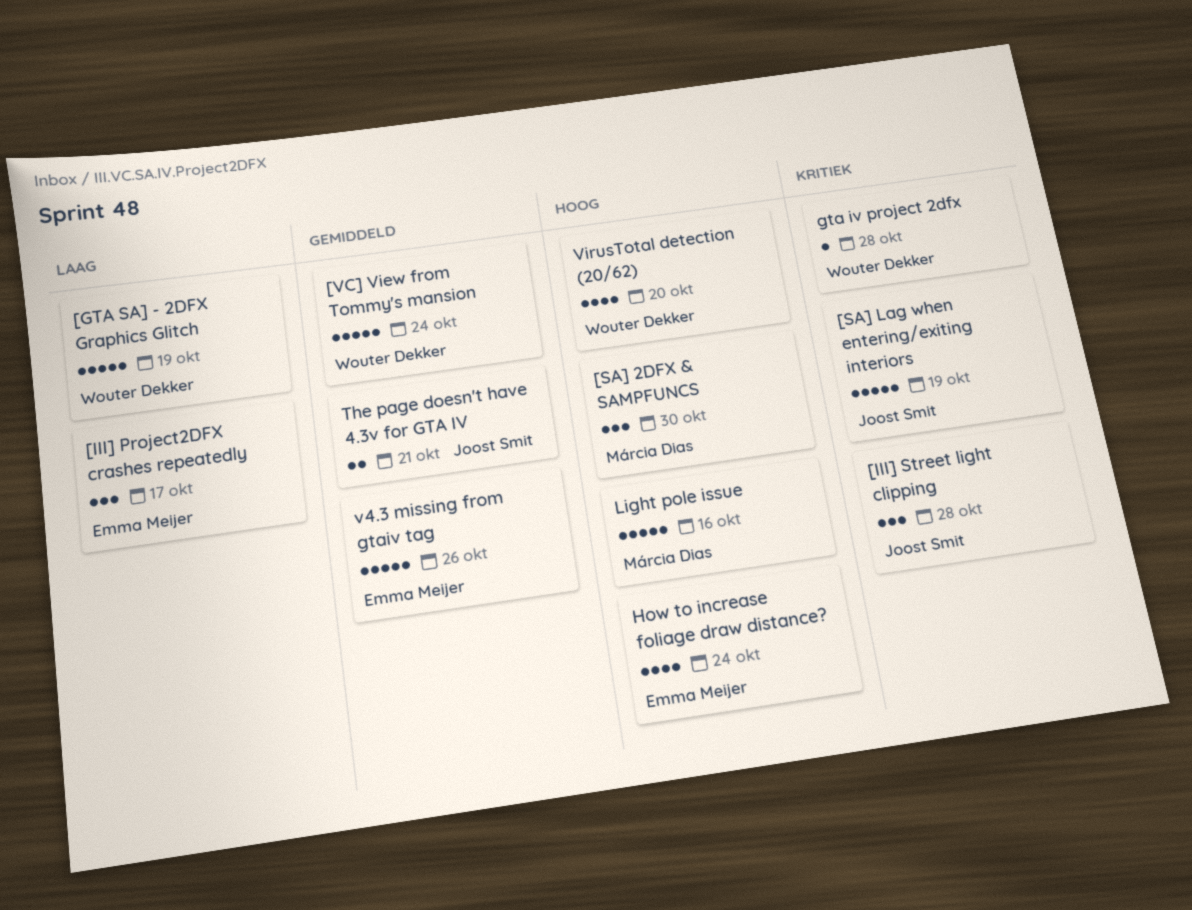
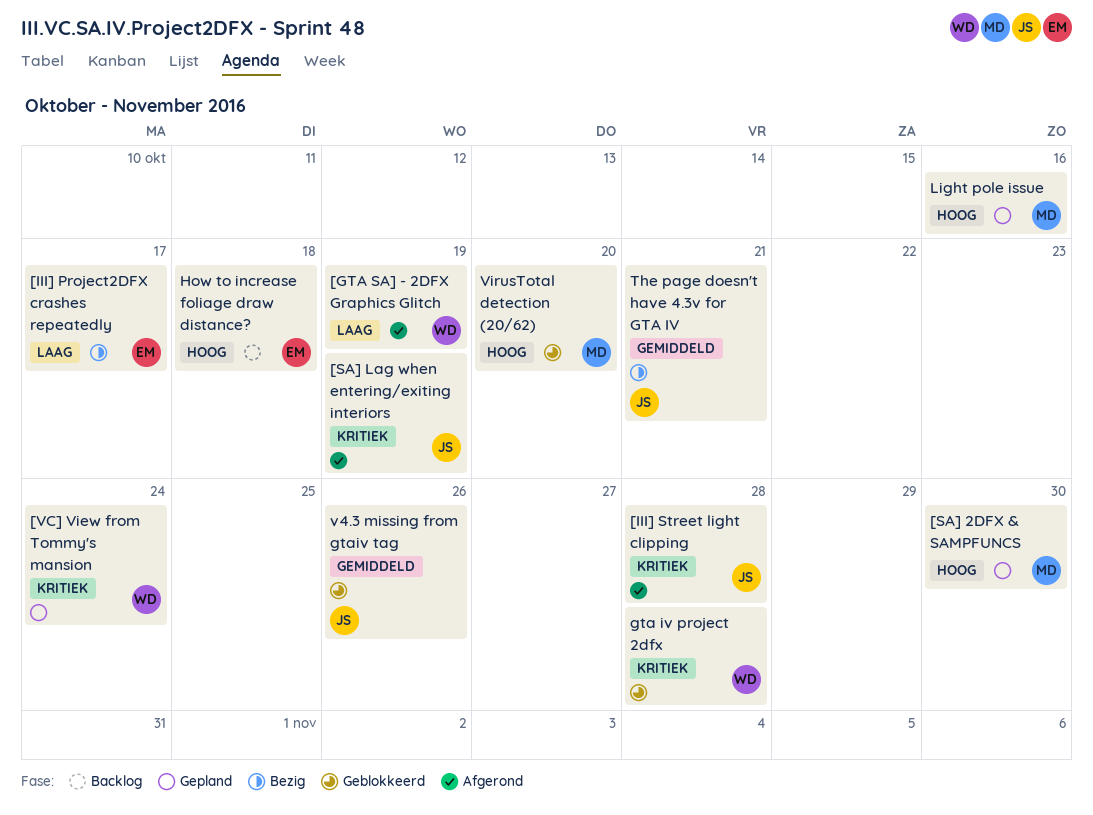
[VC] View from Tommy's mansion, priority: Gemiddeld -> Kritiek
How to increase foliage draw distance?, due: Oct 24 -> Oct 18
v4.3 missing from gtaiv tag, owner: Emma Meijer -> Joost Smit
VirusTotal detection (20/62), owner: Wouter Dekker -> Márcia Dias

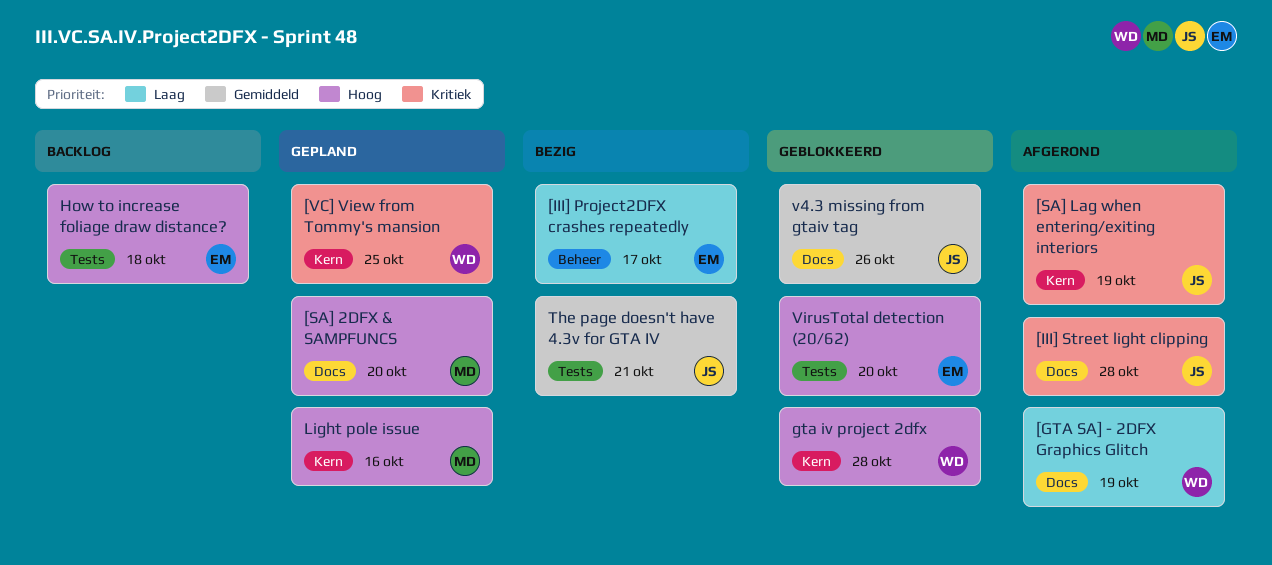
[SA] 2DFX & SAMPFUNCS, due: Oct 30 -> Oct 20
[VC] View from Tommy's mansion, due: Oct 24 -> Oct 25
gta iv project 2dfx, priority: Kritiek -> Hoog
VirusTotal detection (20/62), owner: MD -> EM

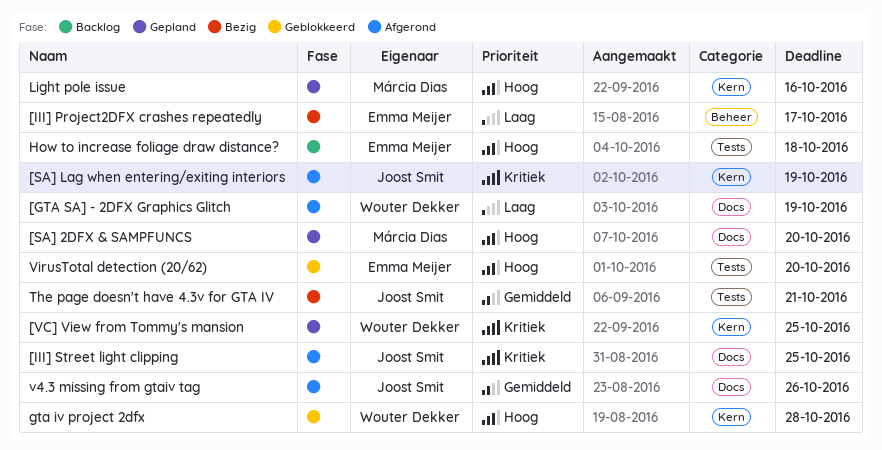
[III] Street light clipping, due: Oct 28 -> Oct 25
v4.3 missing from gtaiv tag, status: Geblokkeerd -> Afgerond

